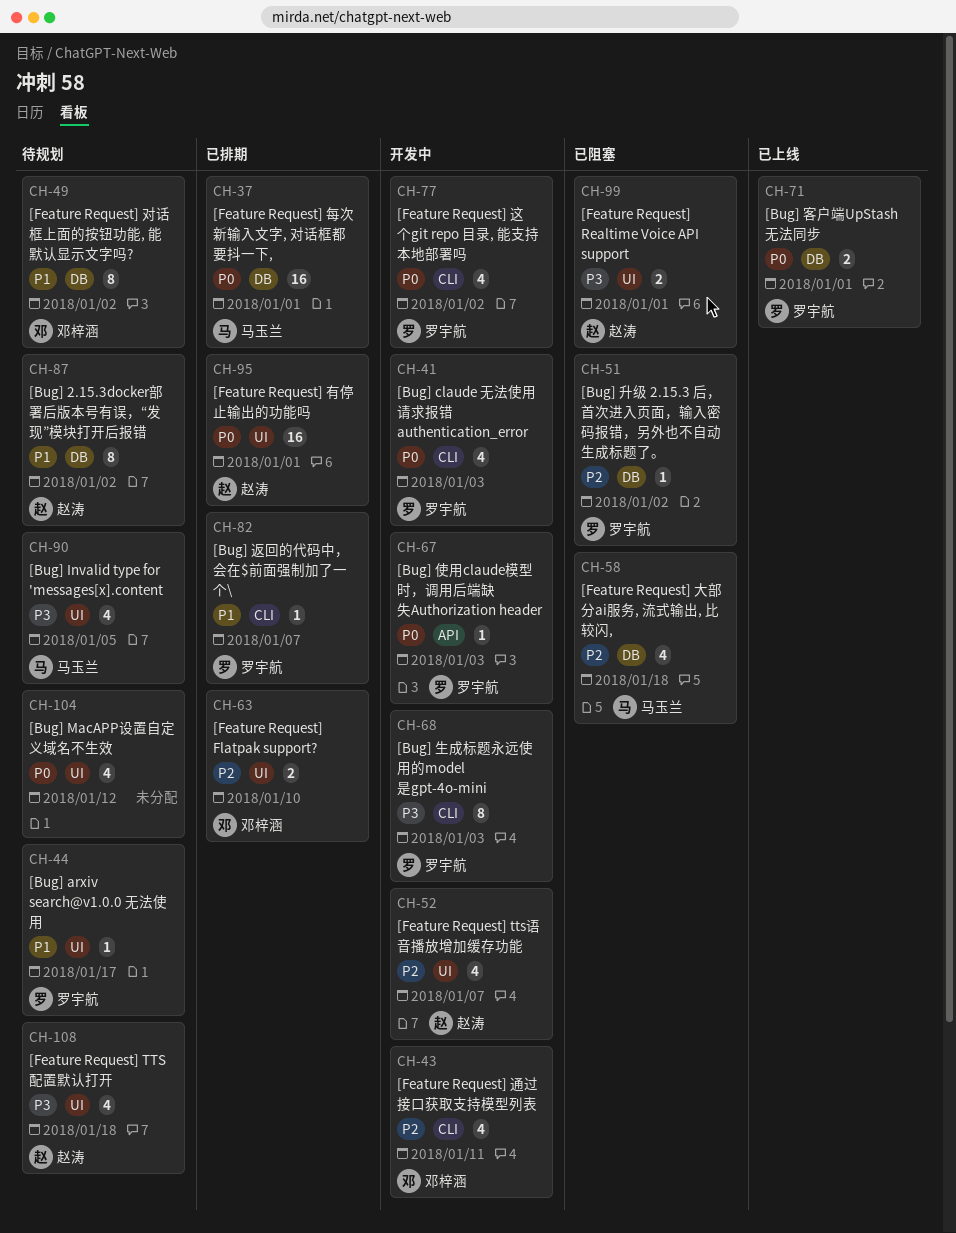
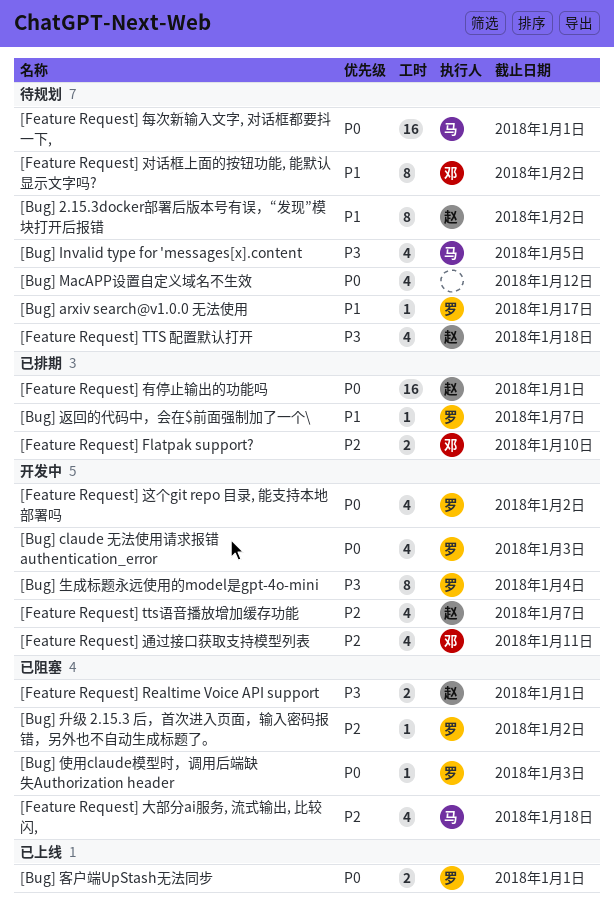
[Bug] 使用claude模型时，调用后端缺失Authorization header, status: 开发中 -> 已阻塞
[Bug] 生成标题永远使用的model是gpt-4o-mini, due: Jan 3 -> Jan 4
[Feature Request] 每次新输入文字, 对话框都要抖一下,, status: 已排期 -> 待规划

